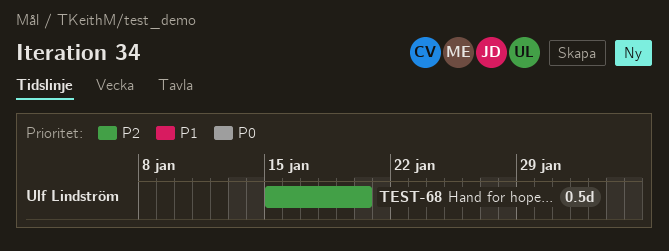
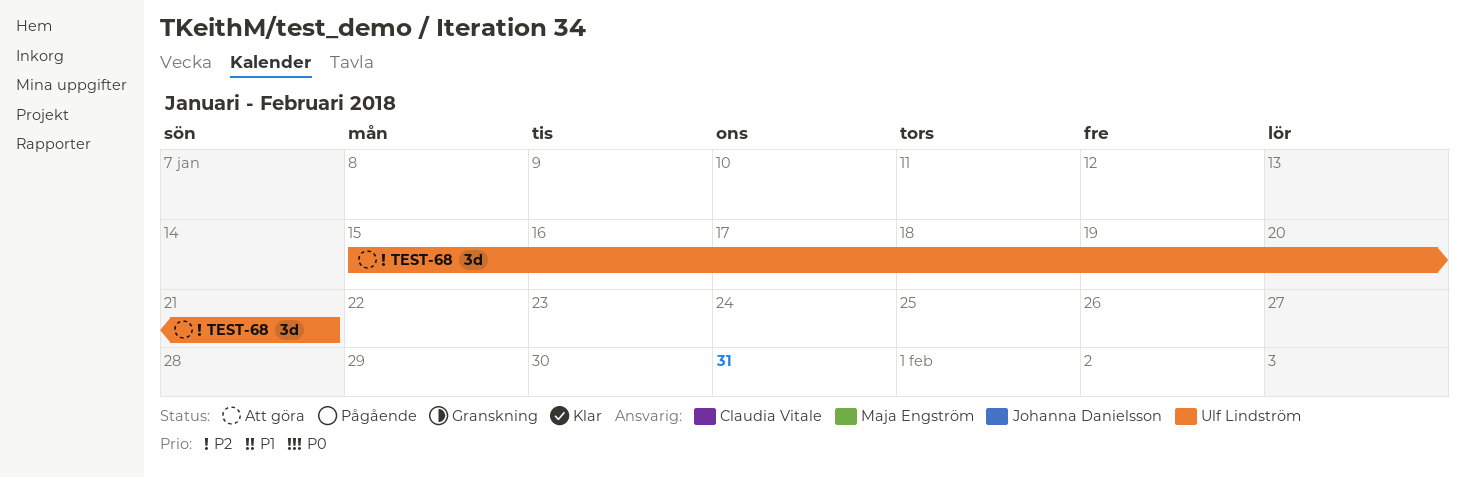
TEST-68, estimate: 0.5d -> 3d
TEST-68, due: Jan 20 -> Jan 21

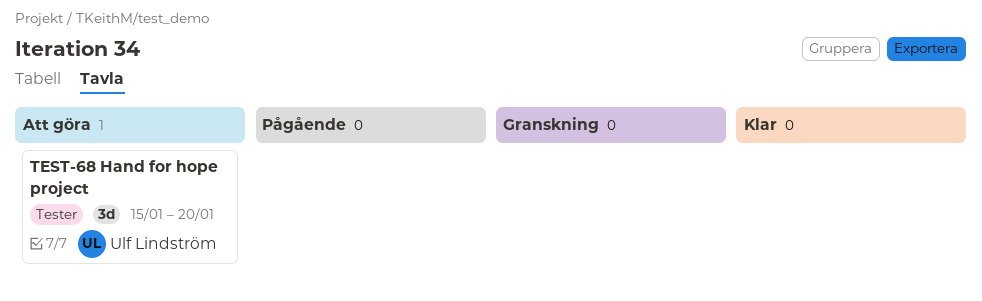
TEST-68, due: Jan 21 -> Jan 20

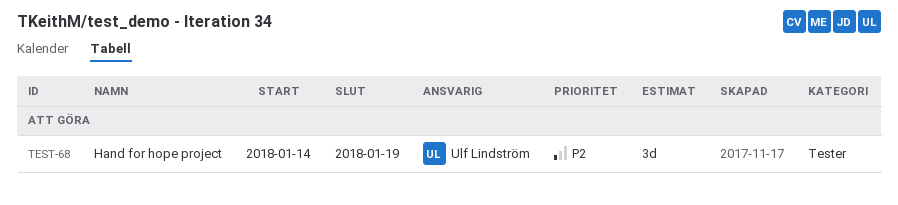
TEST-68, start: Jan 15 -> Jan 14
TEST-68, due: Jan 20 -> Jan 19

